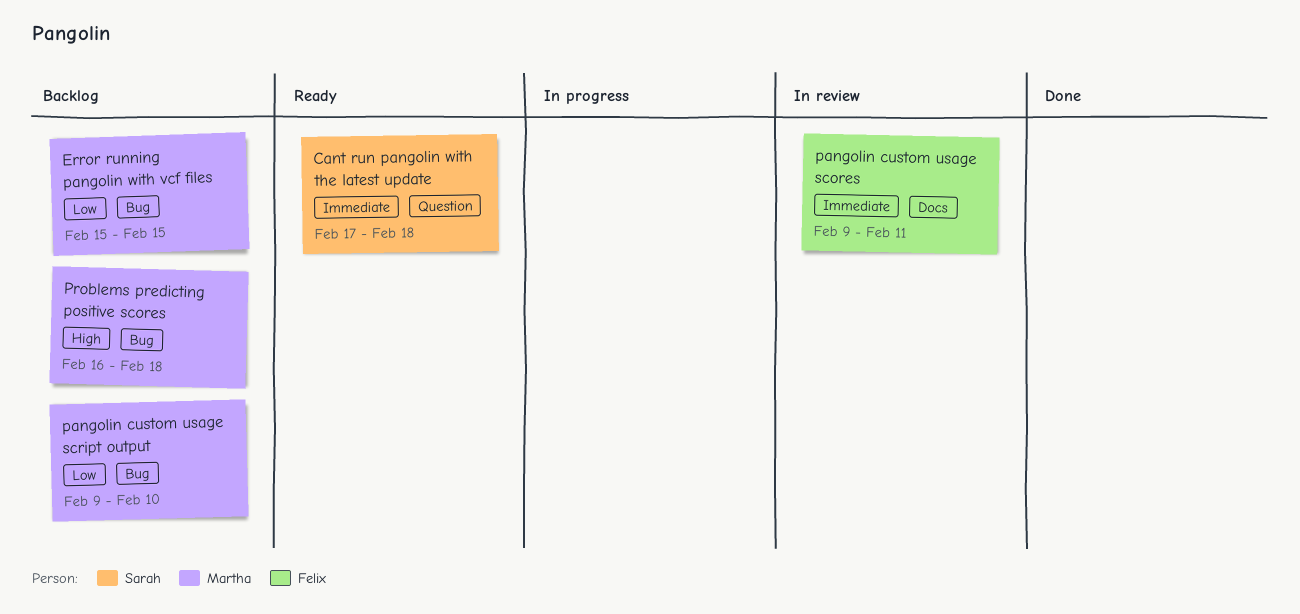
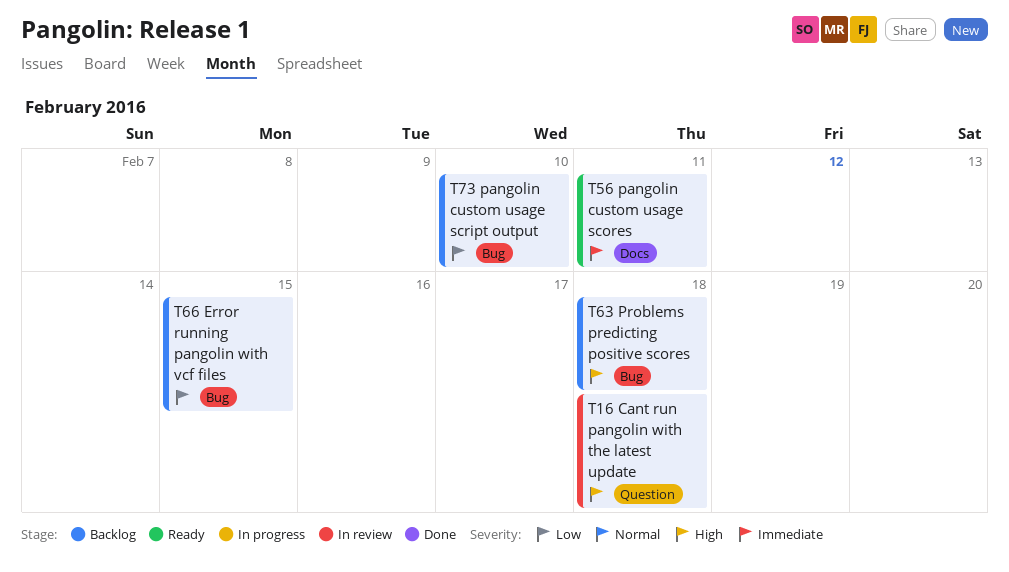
Cant run pangolin with the latest update, status: Ready -> In review
Cant run pangolin with the latest update, priority: Immediate -> High
pangolin custom usage scores, status: In review -> Ready

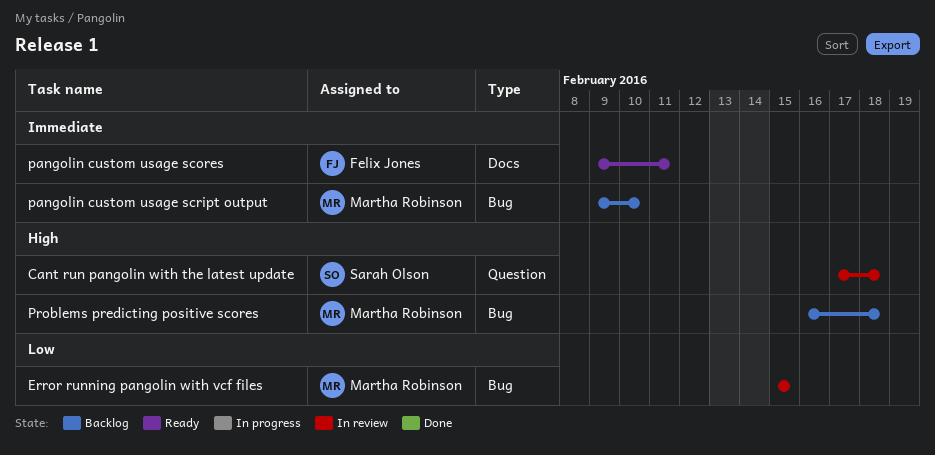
Error running pangolin with vcf files, status: Backlog -> In review
pangolin custom usage script output, priority: Low -> Immediate

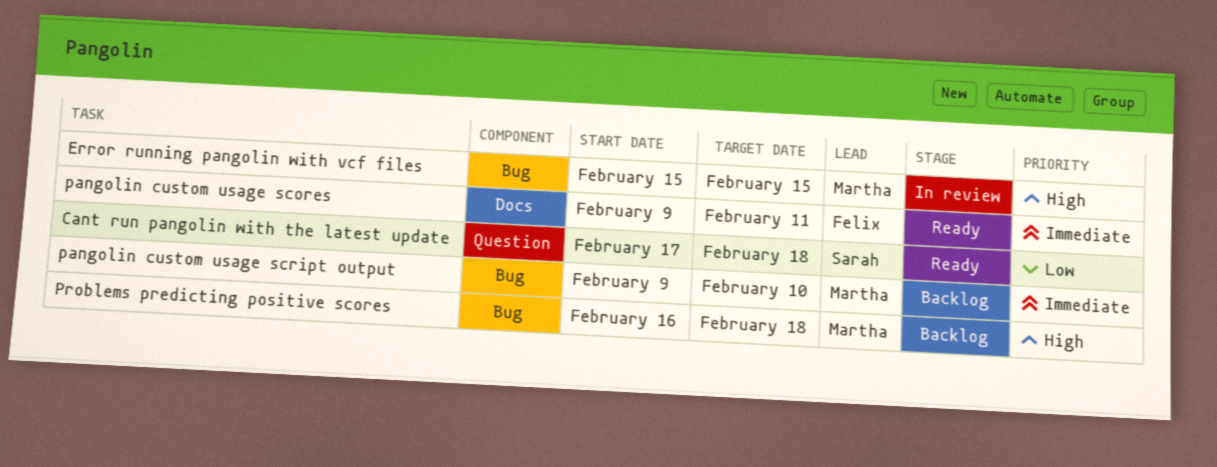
Cant run pangolin with the latest update, status: In review -> Ready
Cant run pangolin with the latest update, priority: High -> Low
Error running pangolin with vcf files, priority: Low -> High

